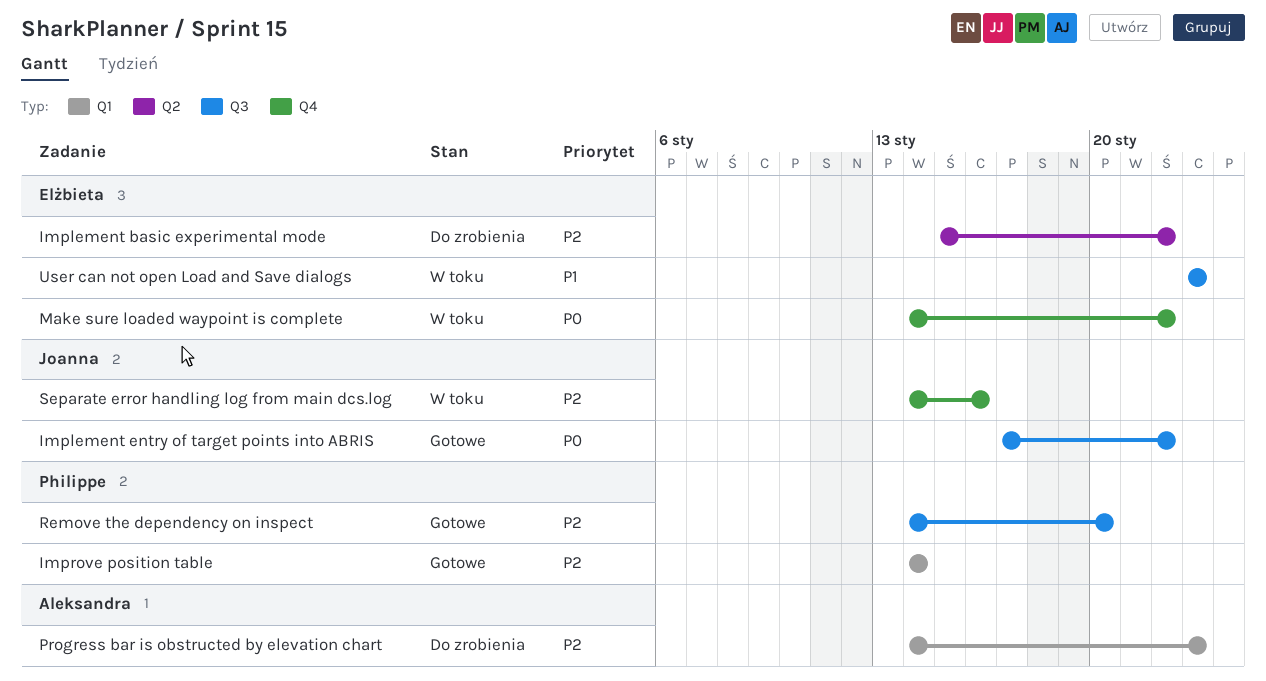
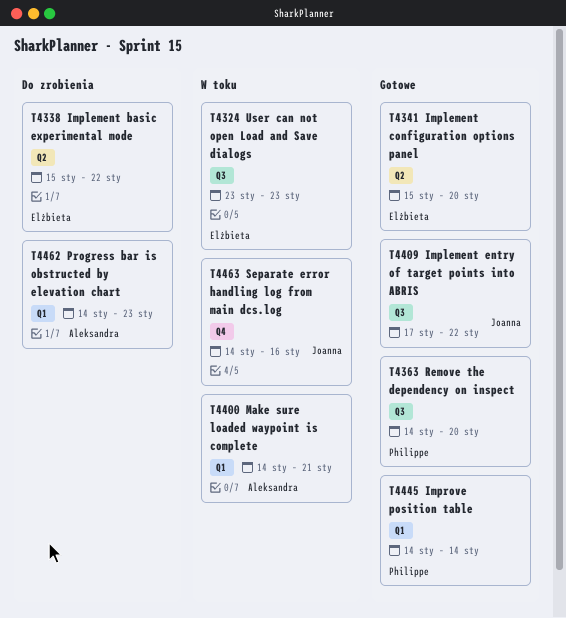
Implement configuration options panel: none -> present
Make sure loaded waypoint is complete, owner: Elżbieta -> Aleksandra
Make sure loaded waypoint is complete, label: Q4 -> Q1
Make sure loaded waypoint is complete, due: Jan 22 -> Jan 21

